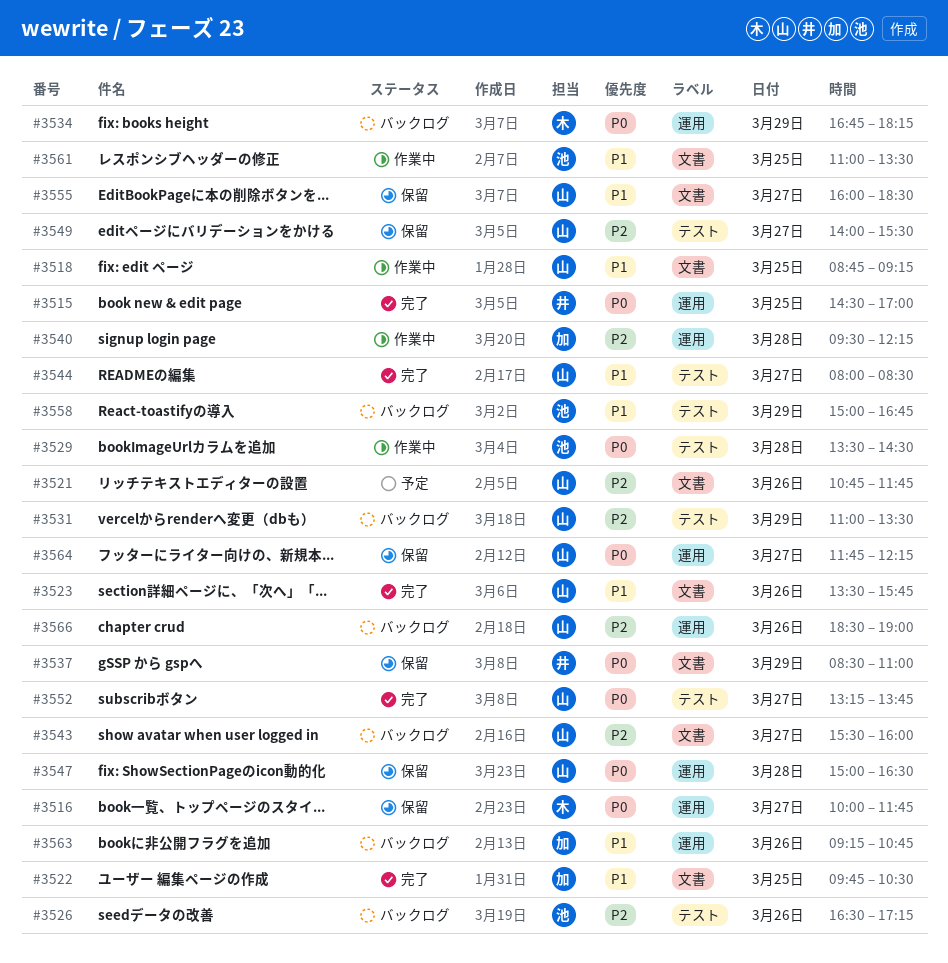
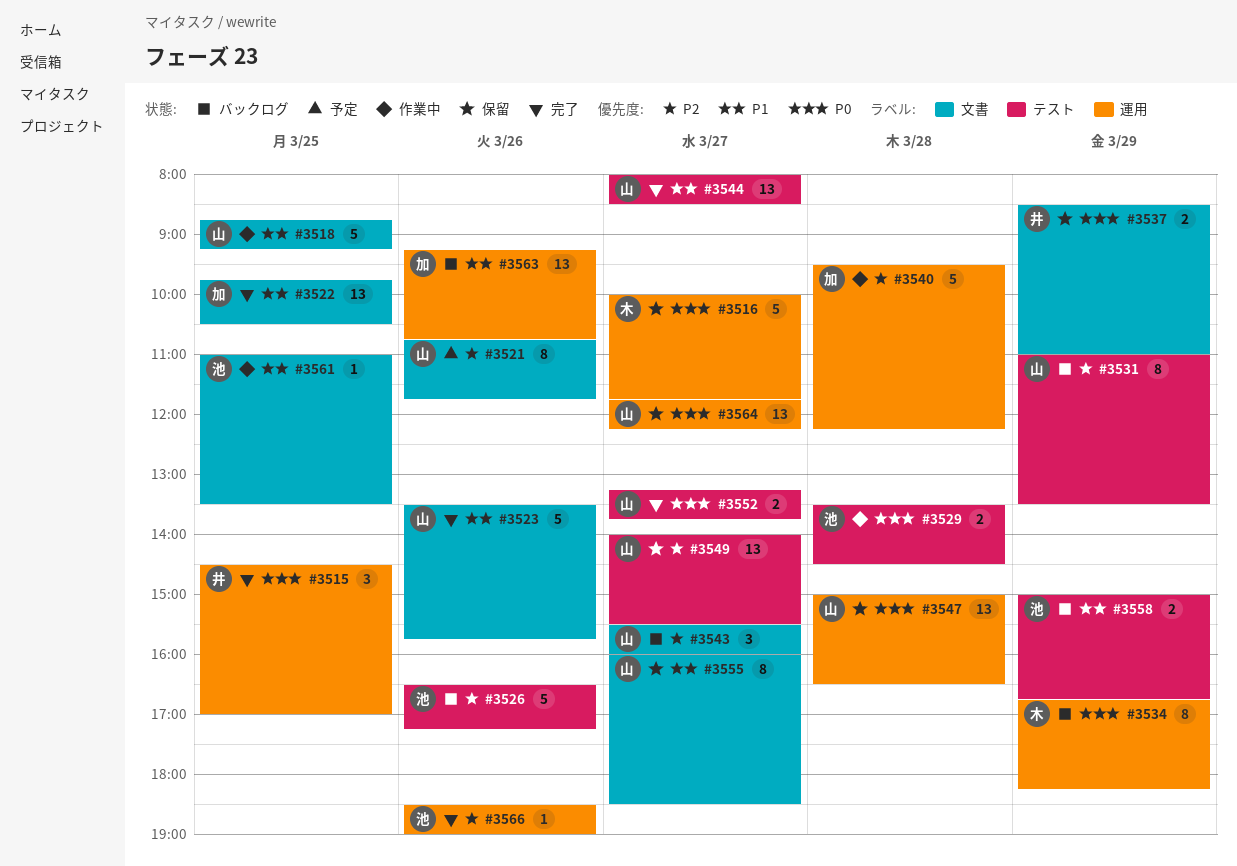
#3566, status: バックログ -> 完了
#3566, owner: 山 -> 池

